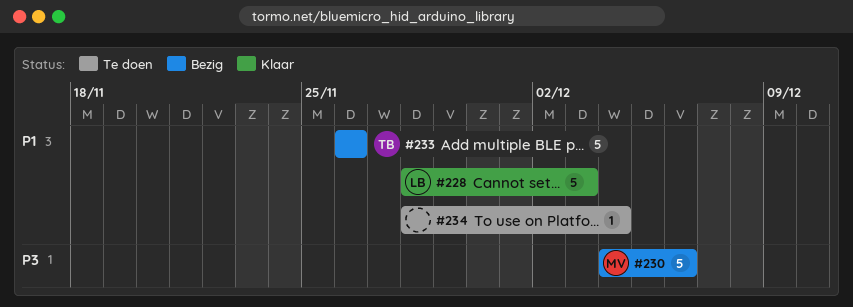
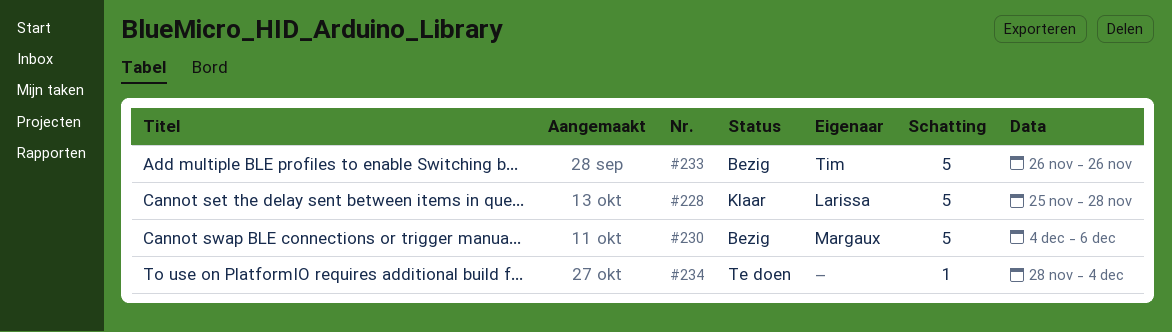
#228, start: Nov 28 -> Nov 25
#228, due: Dec 3 -> Nov 28

